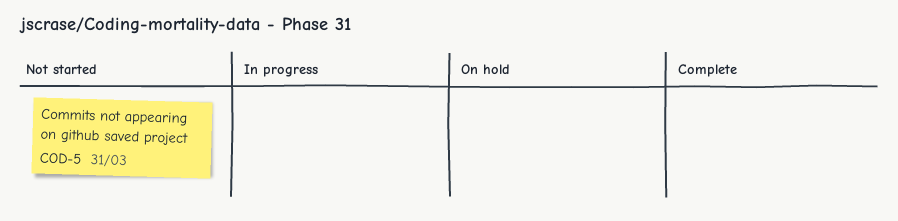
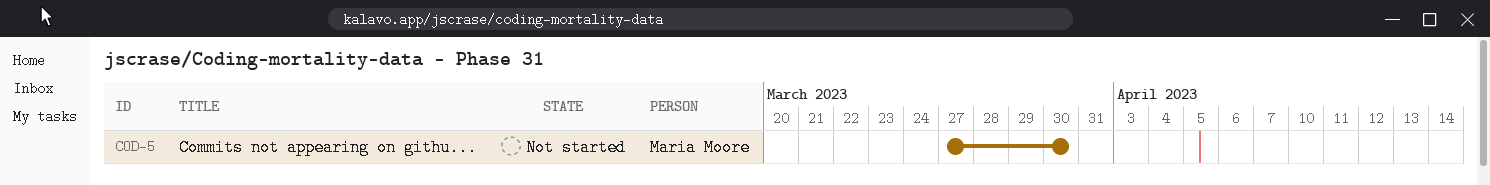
COD-5, due: Mar 31 -> Mar 30

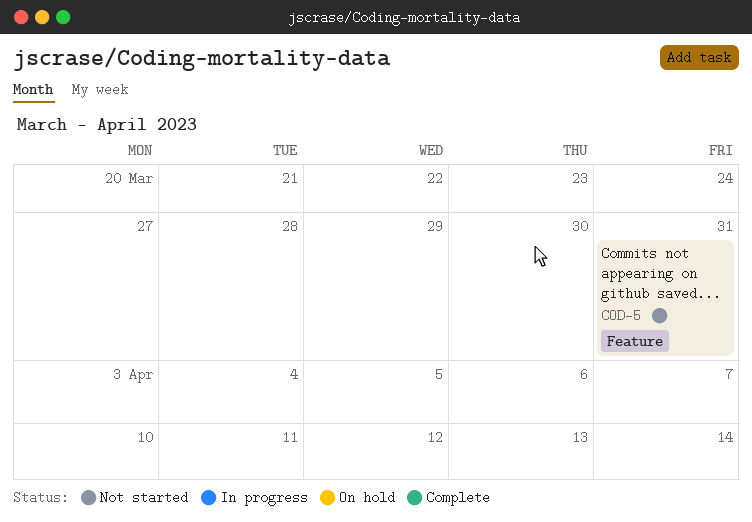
COD-5, due: Mar 30 -> Mar 31

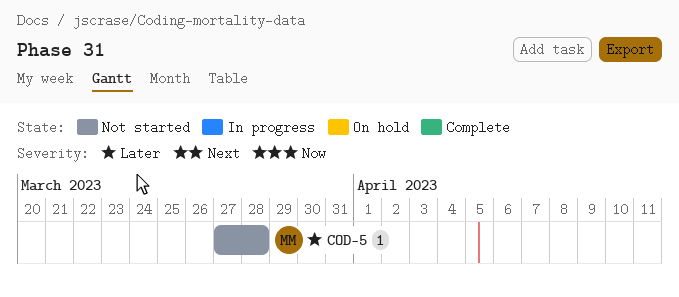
COD-5, due: Mar 31 -> Mar 28

